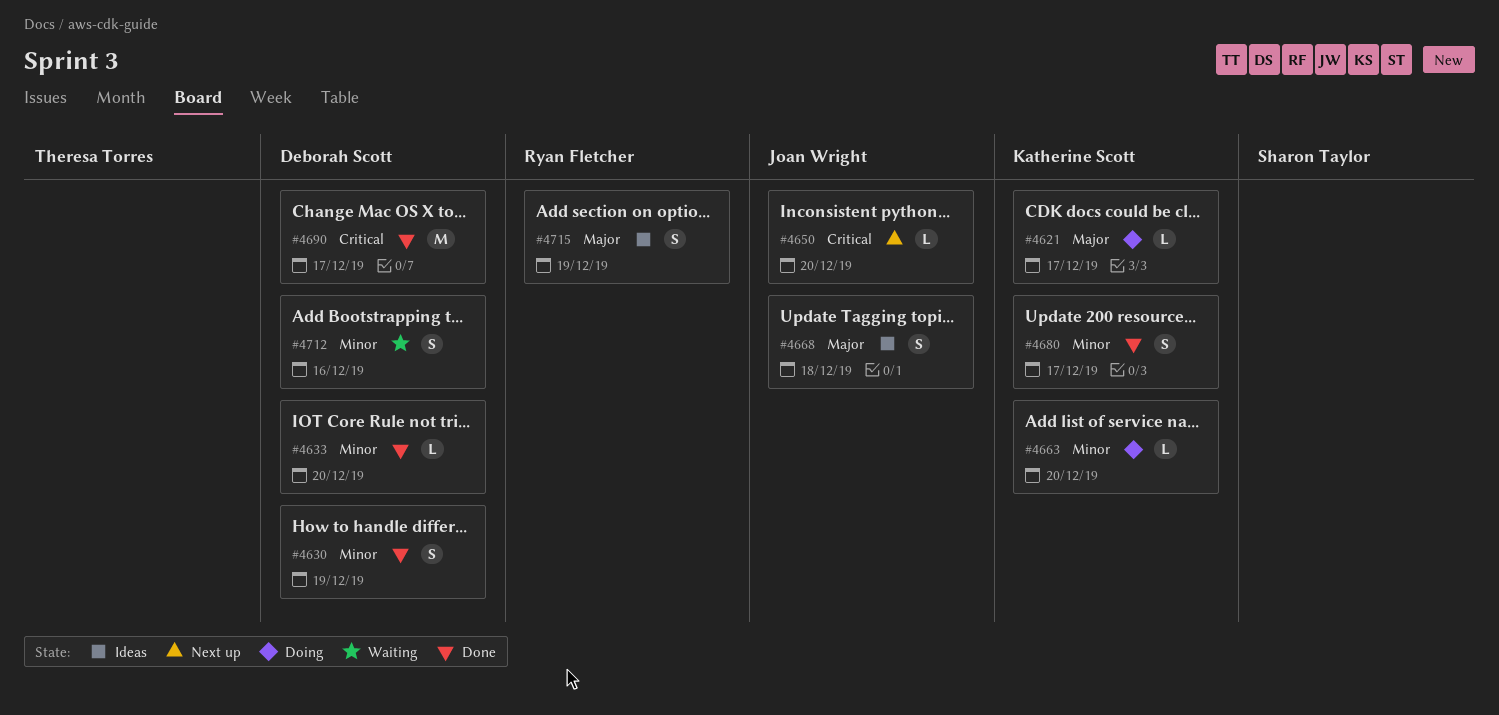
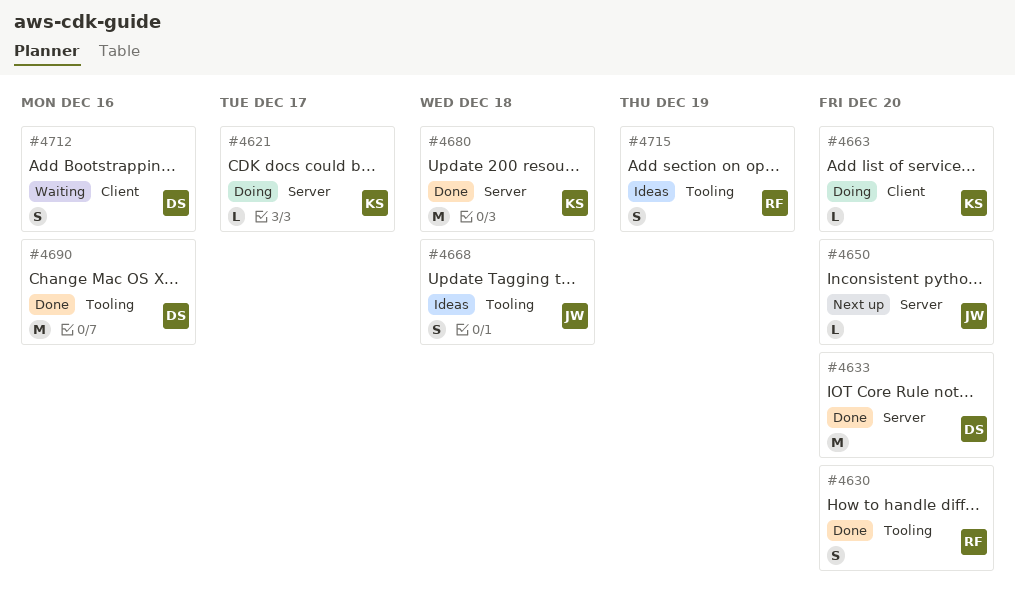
#4630, owner: Deborah Scott -> Ryan Fletcher
#4630, due: Dec 19 -> Dec 20
#4633, estimate: L -> M
#4680, estimate: S -> M
#4680, due: Dec 17 -> Dec 18
#4690, due: Dec 17 -> Dec 16

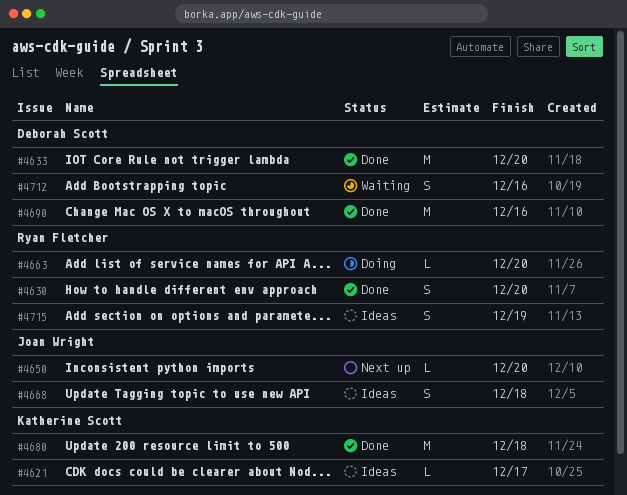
#4621, status: Doing -> Ideas
#4663, owner: Katherine Scott -> Ryan Fletcher

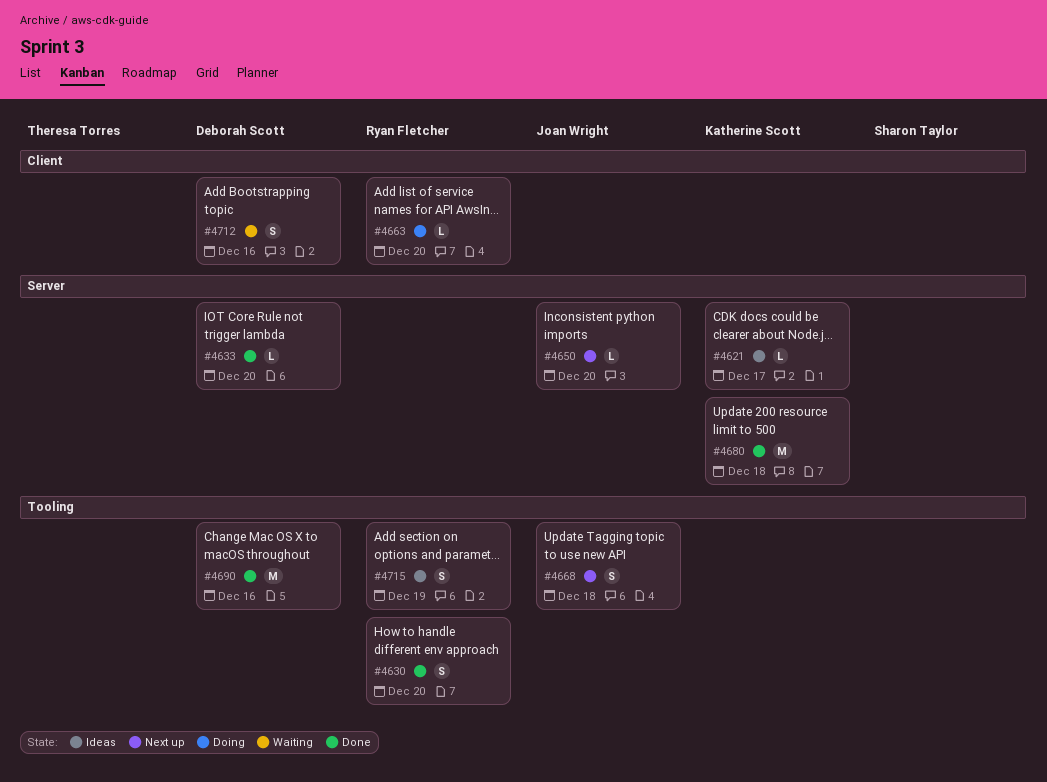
#4633, estimate: M -> L
#4668, status: Ideas -> Next up

